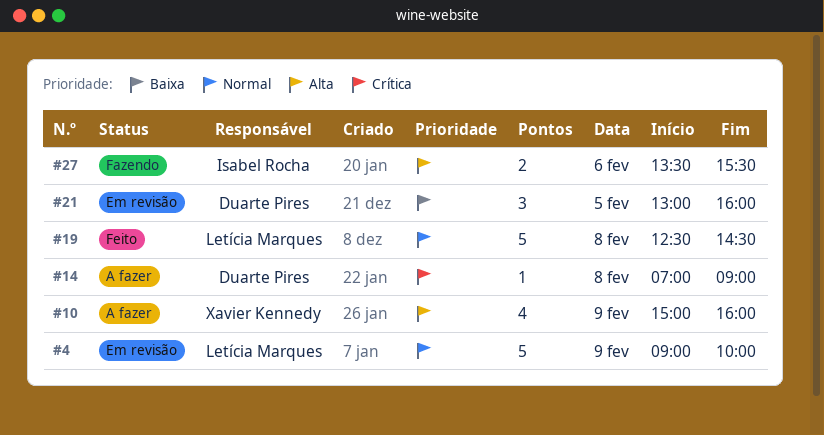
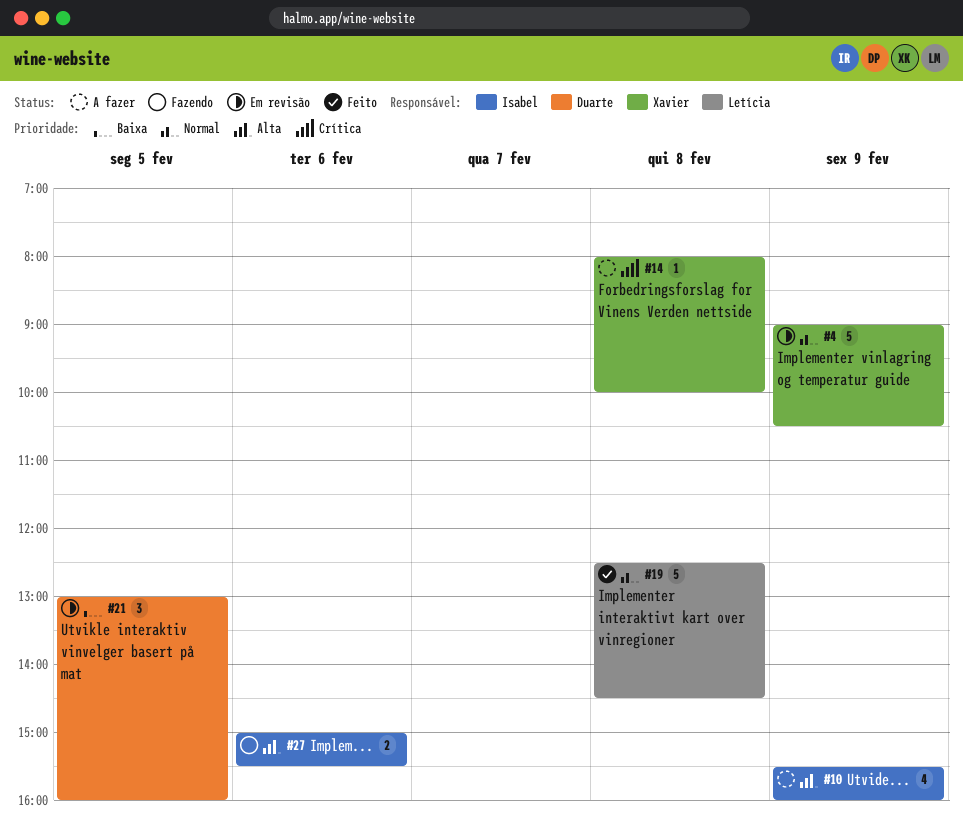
#4, owner: Letícia Marques -> Xavier Kennedy
#4, ends: 10:00 -> 10:30
#10, owner: Xavier Kennedy -> Isabel Rocha
#10, begins: 15:00 -> 15:30
#14, owner: Duarte Pires -> Xavier Kennedy
#14, begins: 07:00 -> 08:00
#14, ends: 09:00 -> 10:00
#27, begins: 13:30 -> 15:00

